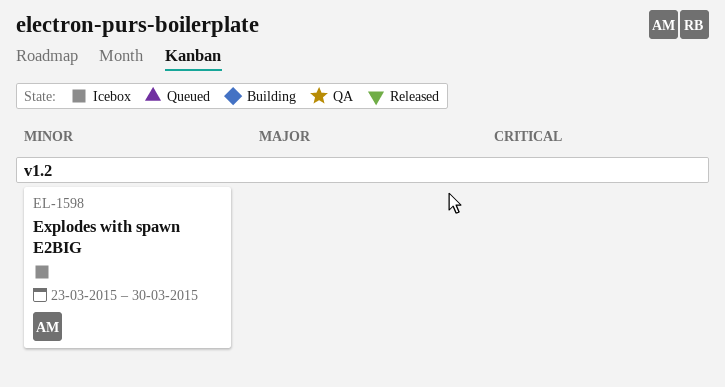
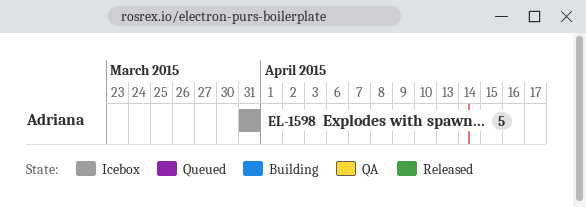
EL-1598, start: Mar 23 -> Mar 31
EL-1598, due: Mar 30 -> Mar 31

